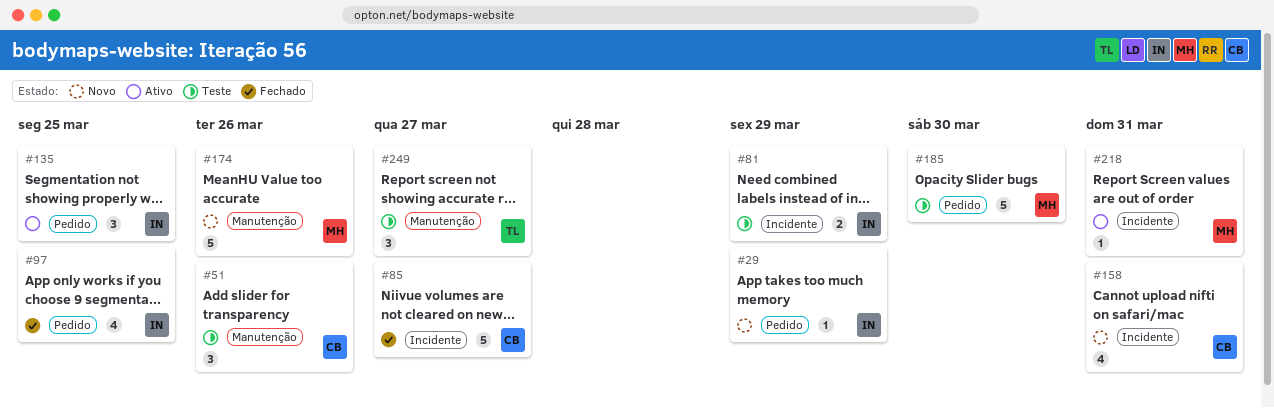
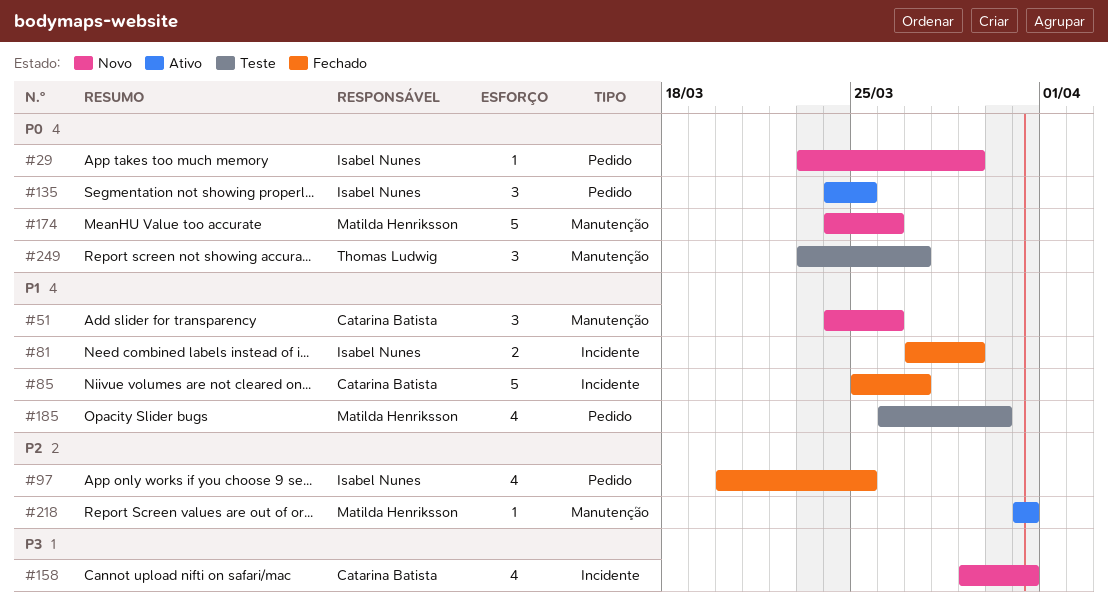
#51, status: Teste -> Novo
#81, status: Teste -> Fechado
#185, estimate: 5 -> 4
#218, label: Incidente -> Manutenção

